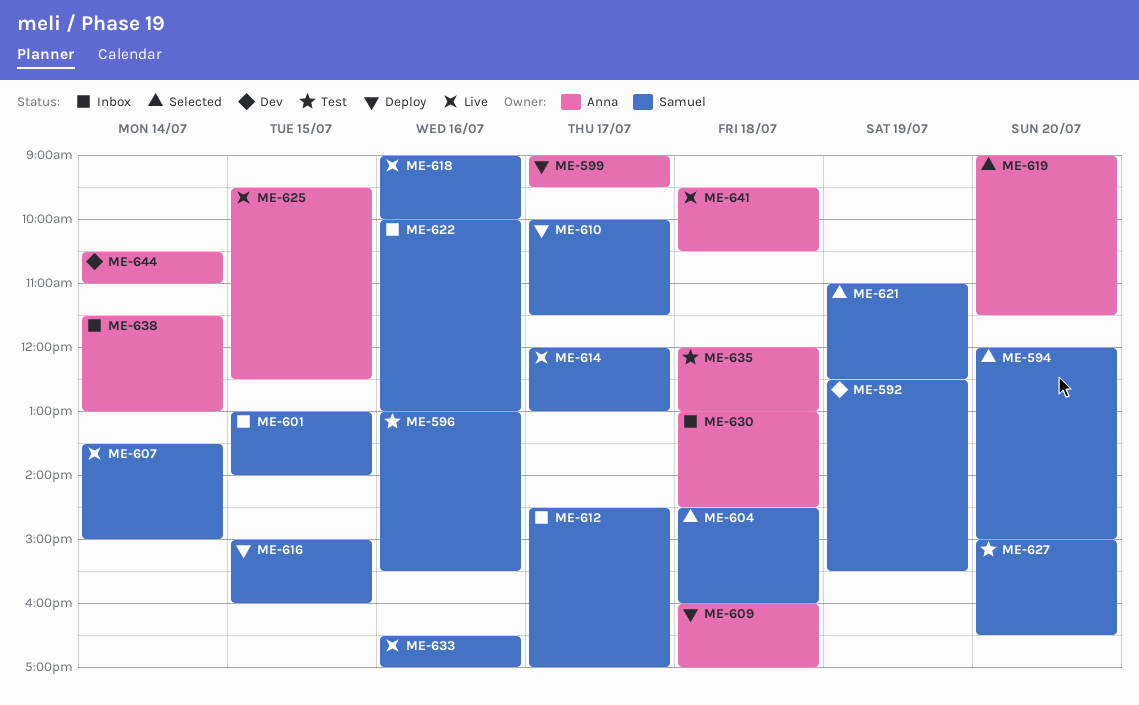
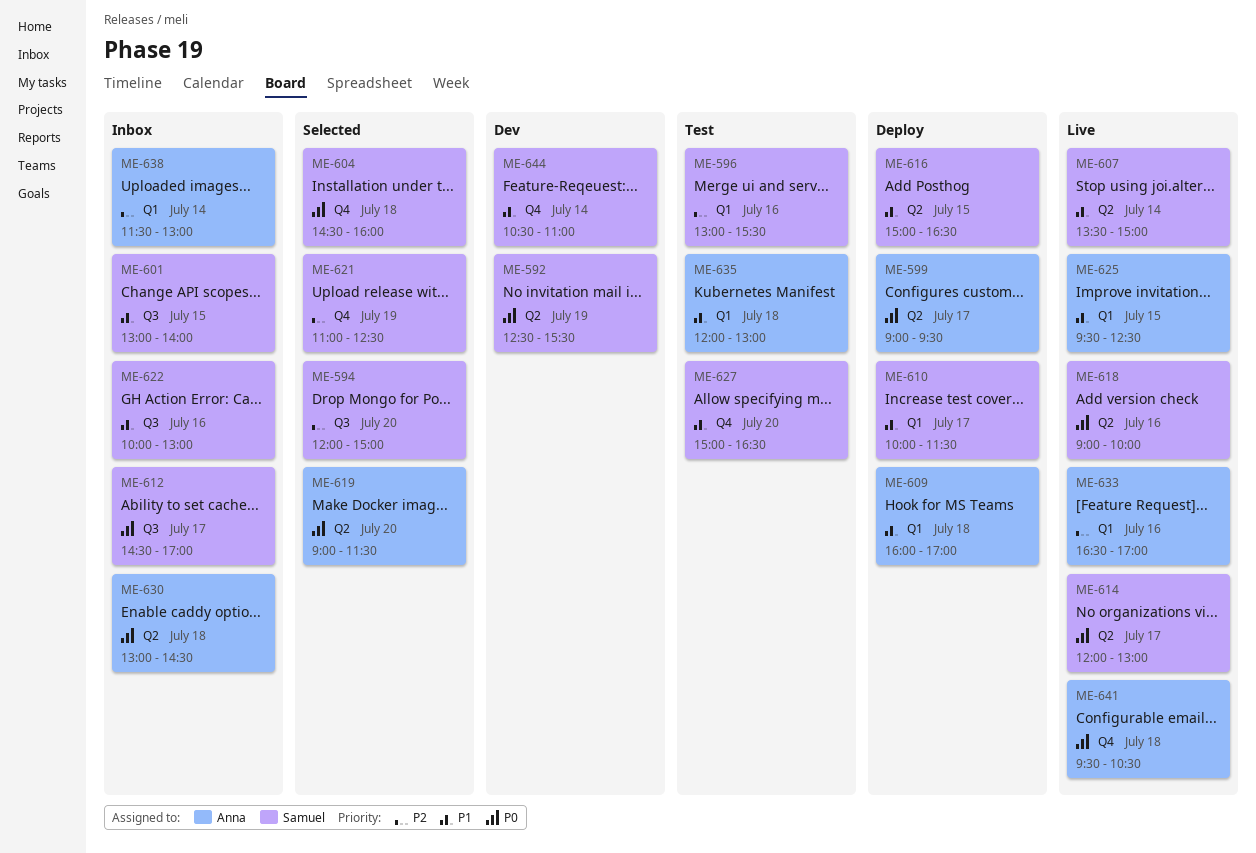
ME-616, ends: 16:00 -> 16:30
ME-633, owner: Samuel -> Anna
ME-644, owner: Anna -> Samuel

